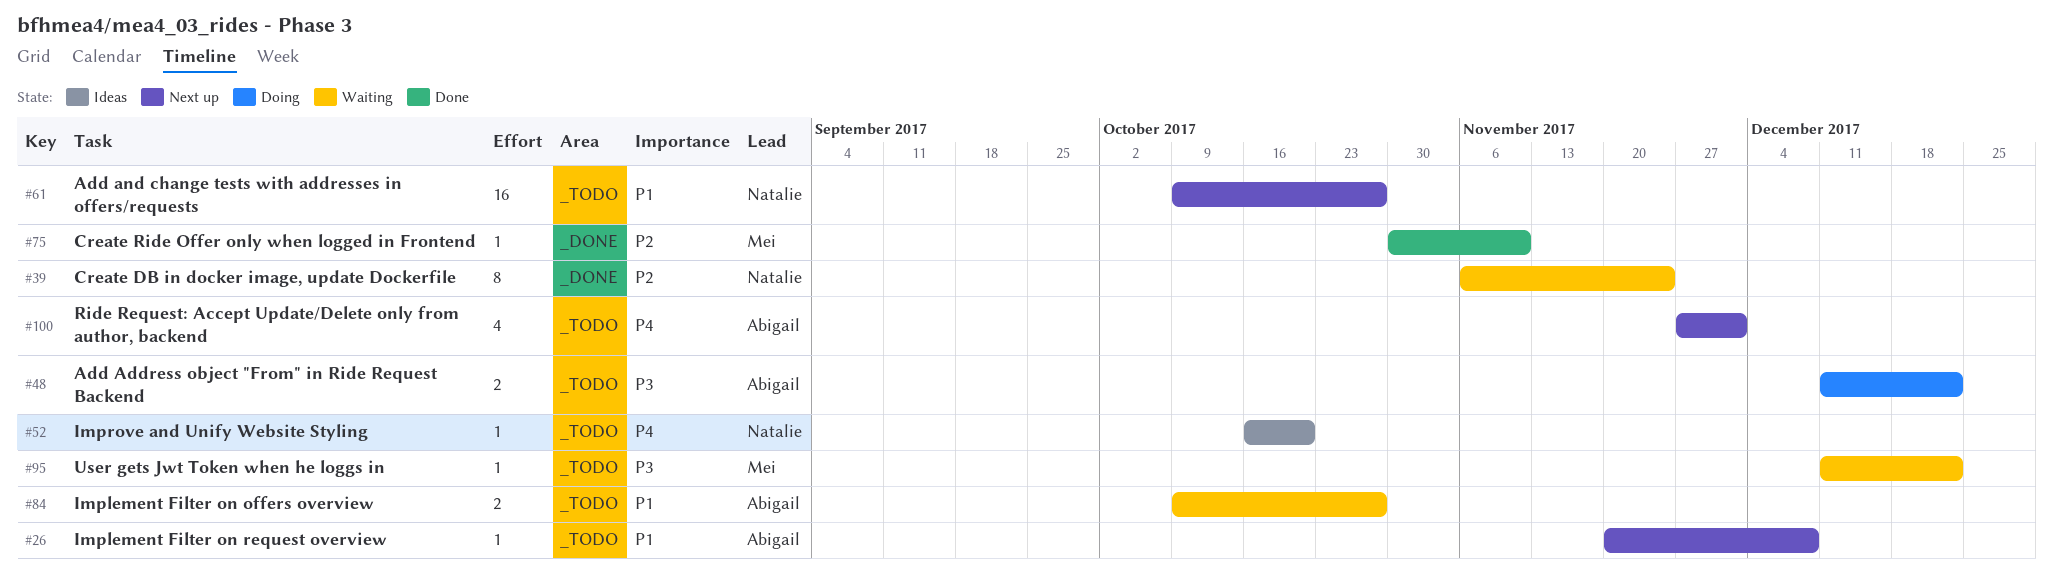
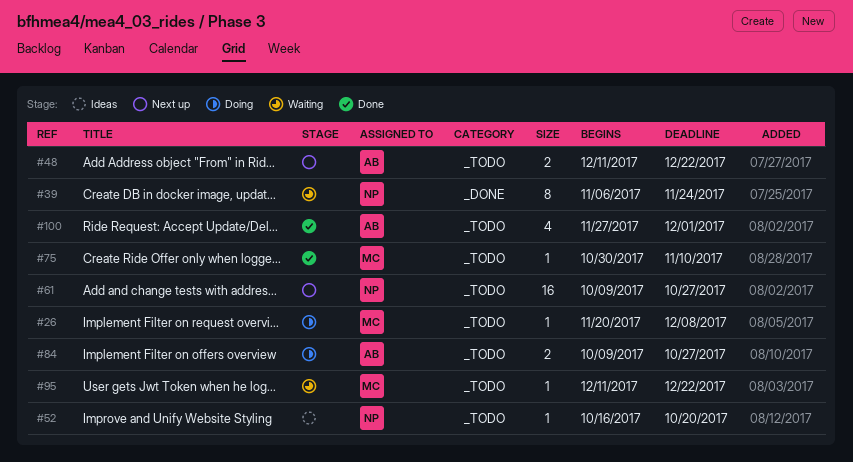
#26, status: Next up -> Doing
#26, owner: Abigail -> Mei
#48, status: Doing -> Next up
#75, label: _DONE -> _TODO
#84, status: Waiting -> Doing
#100, status: Next up -> Done

